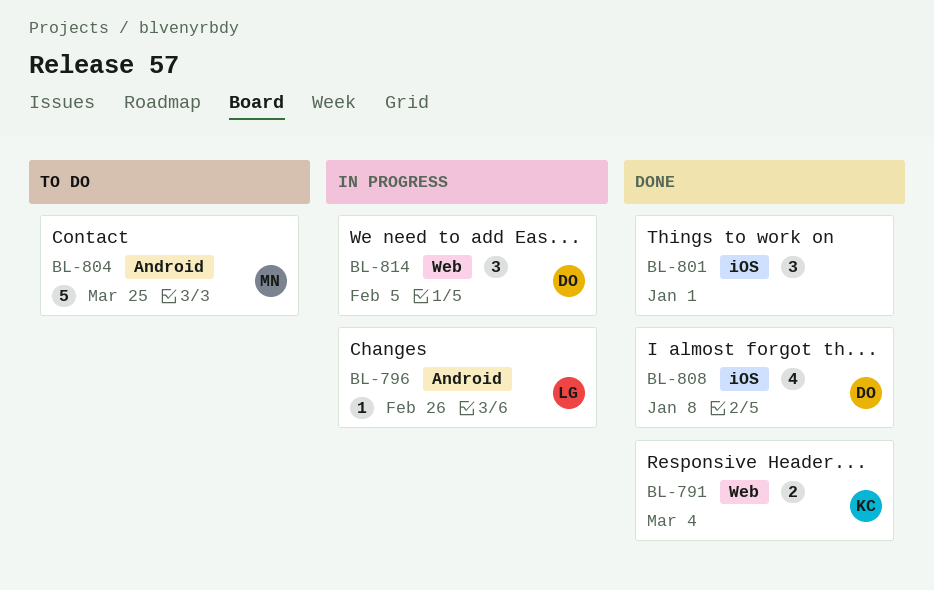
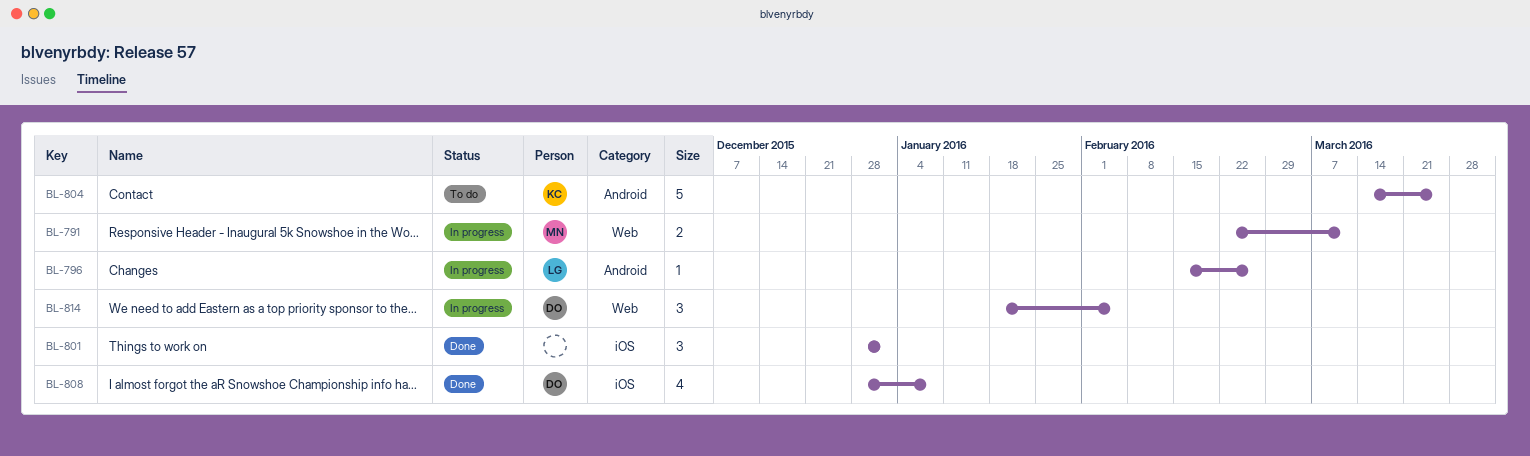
BL-791, status: Done -> In progress
BL-791, owner: KC -> MN
BL-791, due: Mar 4 -> Mar 11
BL-804, owner: MN -> KC

